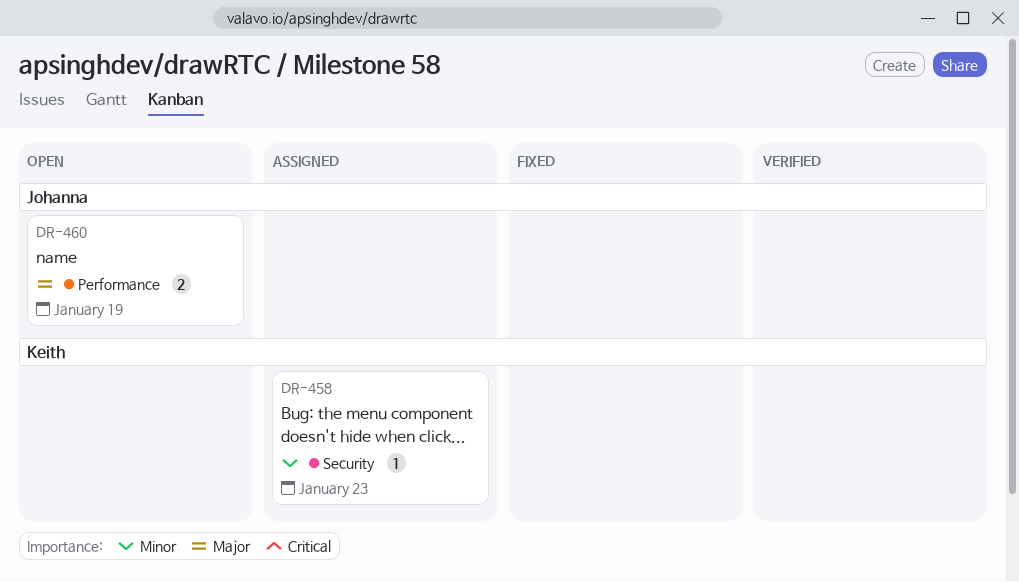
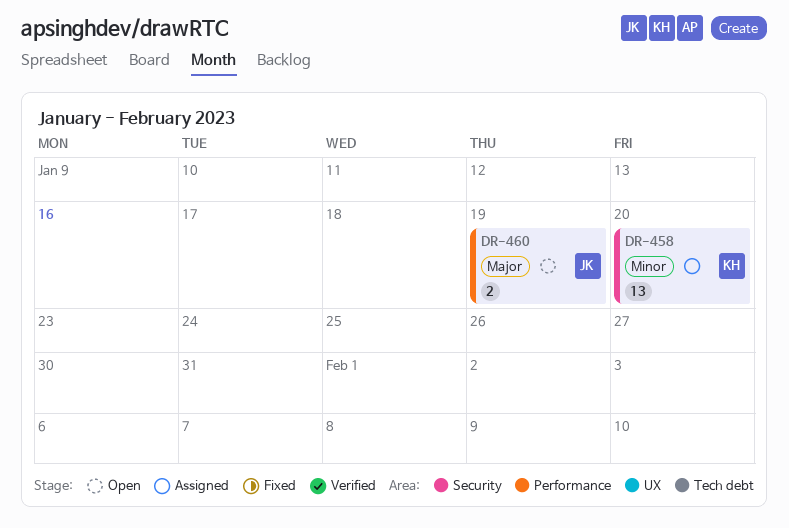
DR-458, estimate: 1 -> 13
DR-458, due: Jan 23 -> Jan 20

